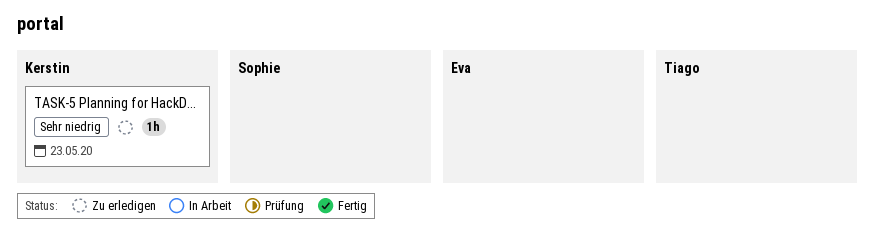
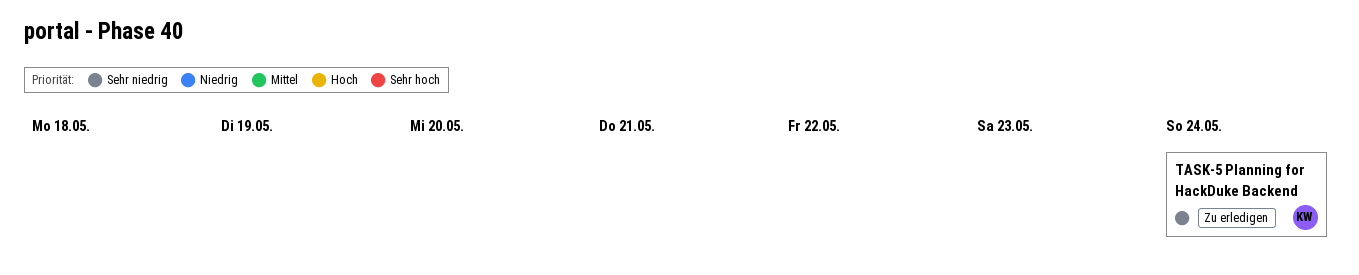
TASK-5, due: May 23 -> May 24

